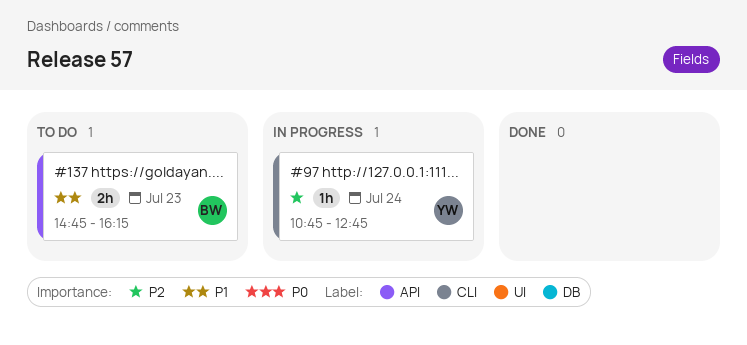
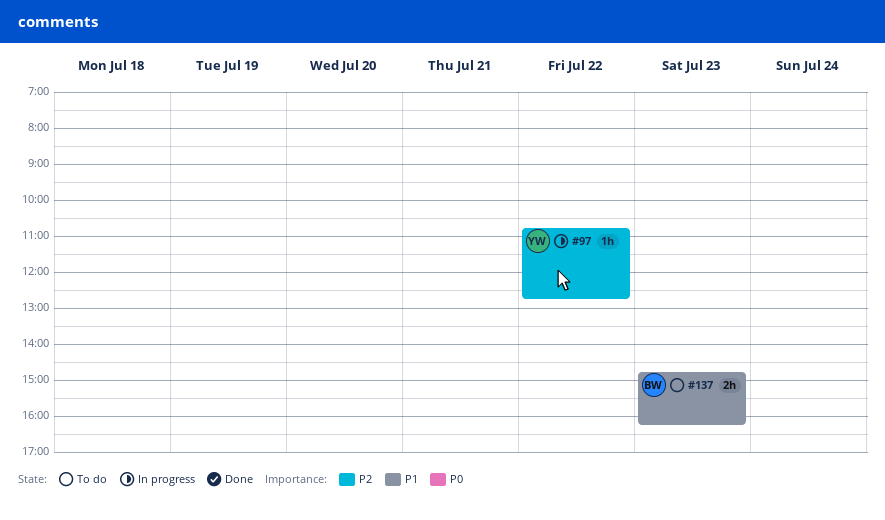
#97, day: Jul 24 -> Jul 22

